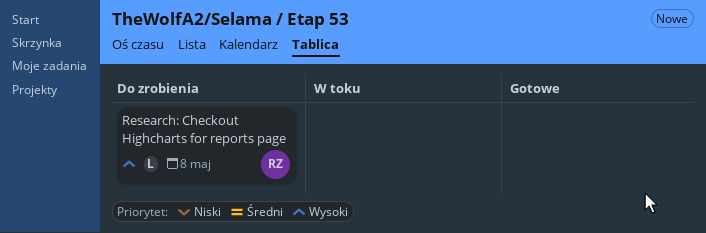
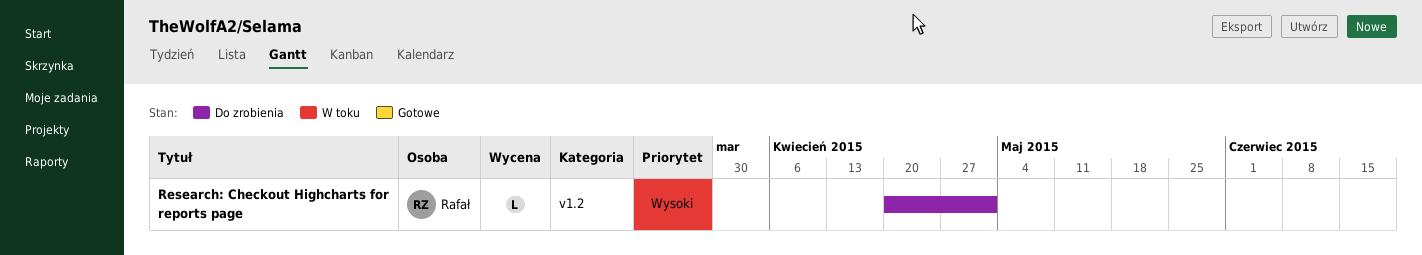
Research: Checkout Highcharts for reports page, due: May 8 -> May 1

